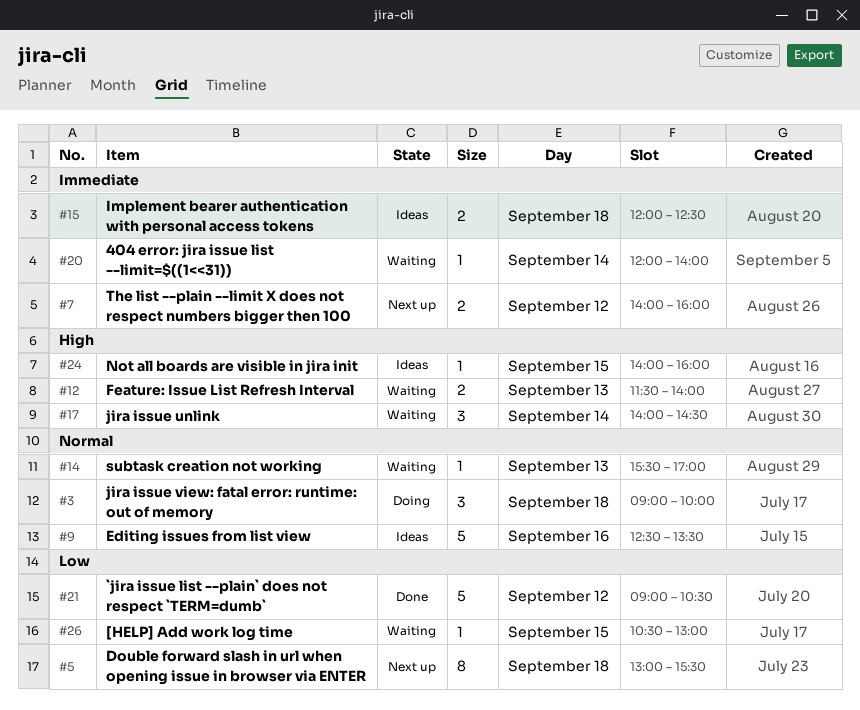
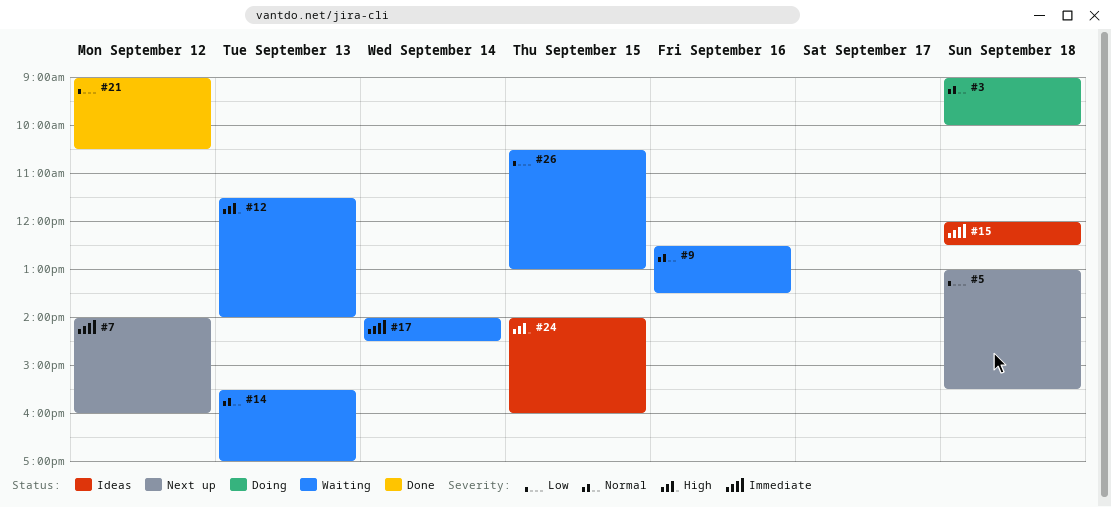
#9, status: Ideas -> Waiting
#17, priority: High -> Immediate
#20: present -> none

